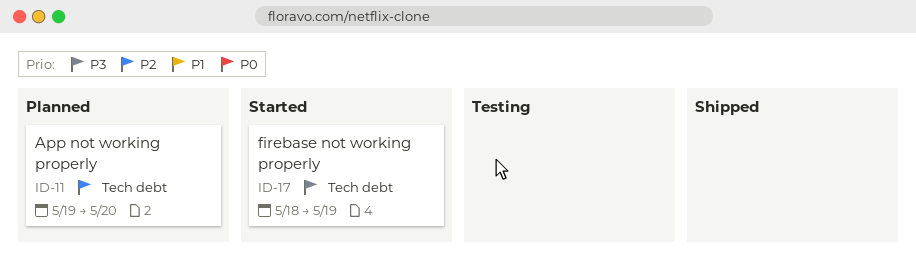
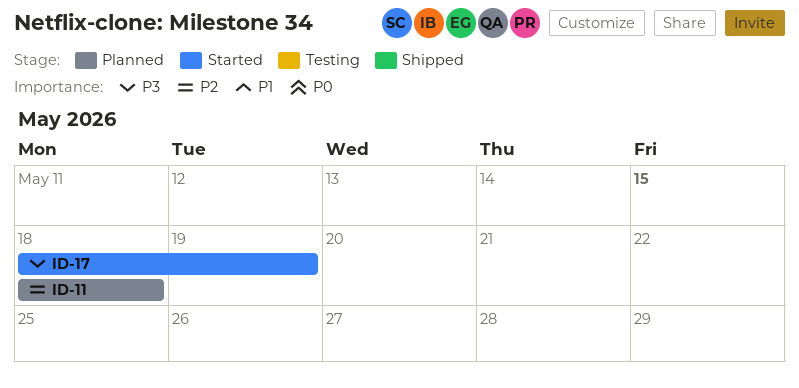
ID-11, start: May 19 -> May 18
ID-11, due: May 20 -> May 18

